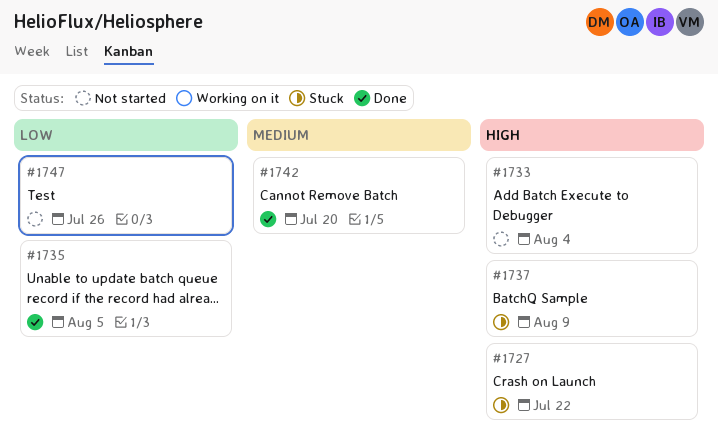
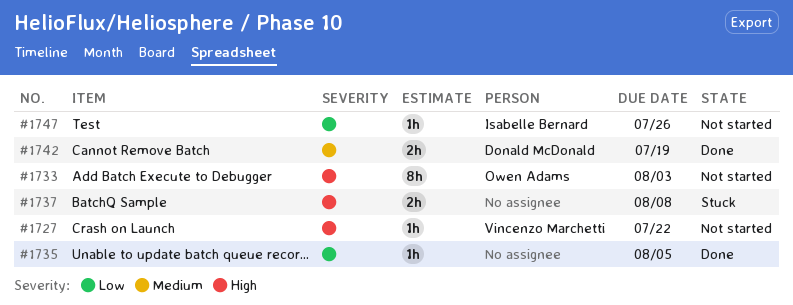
#1727, status: Stuck -> Not started
#1733, due: Aug 4 -> Aug 3
#1737, due: Aug 9 -> Aug 8
#1742, due: Jul 20 -> Jul 19

